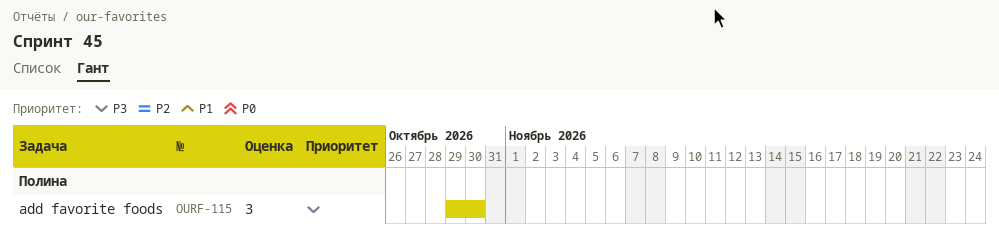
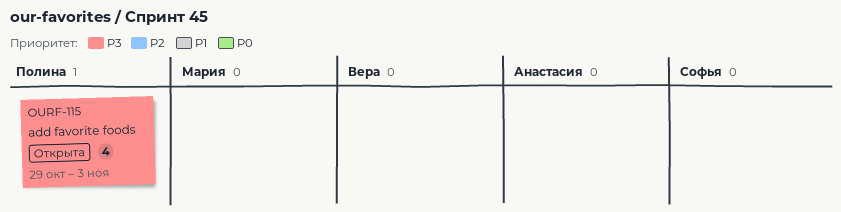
OURF-115, estimate: 3 -> 4
OURF-115, due: Oct 30 -> Nov 3

